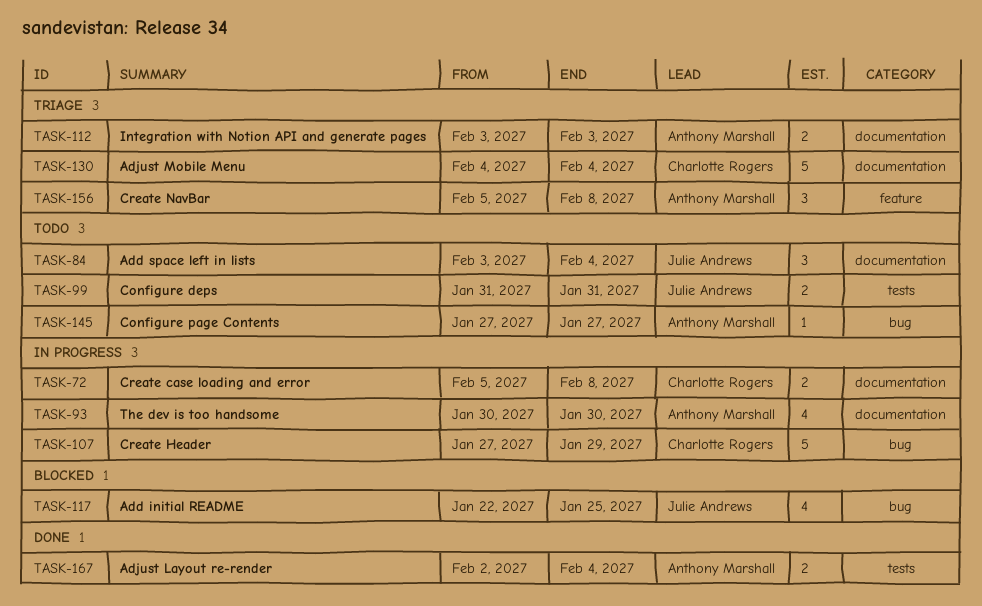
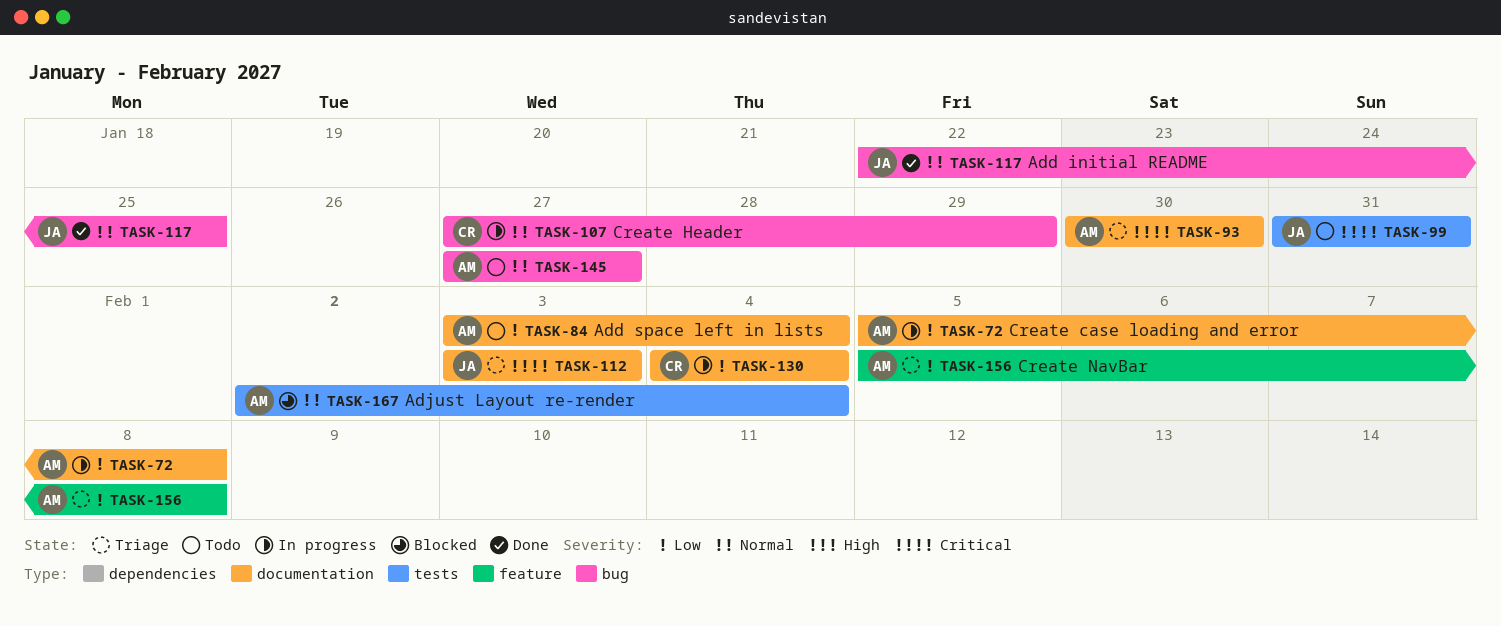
TASK-72, owner: Charlotte Rogers -> Anthony Marshall
TASK-84, owner: Julie Andrews -> Anthony Marshall
TASK-93, status: In progress -> Triage
TASK-112, owner: Anthony Marshall -> Julie Andrews
TASK-117, status: Blocked -> Done
TASK-130, status: Triage -> In progress
TASK-167, status: Done -> Blocked

